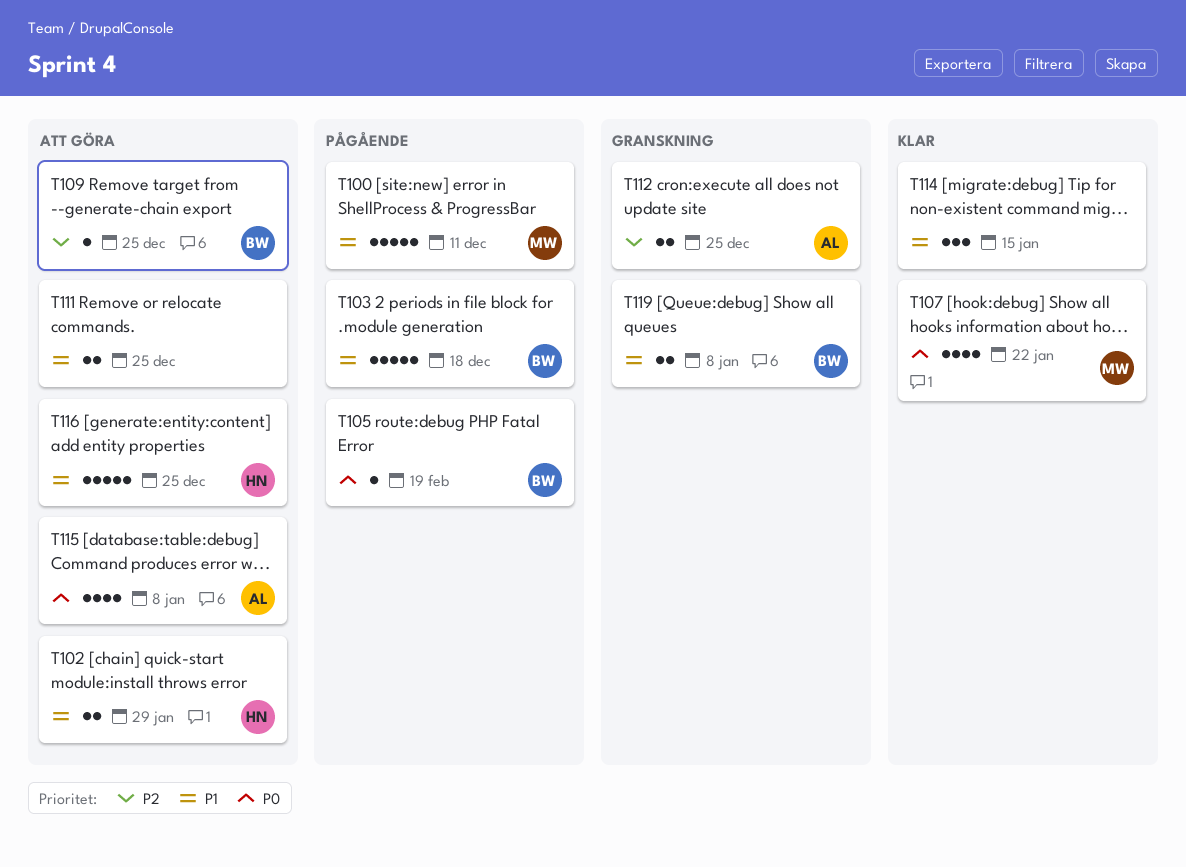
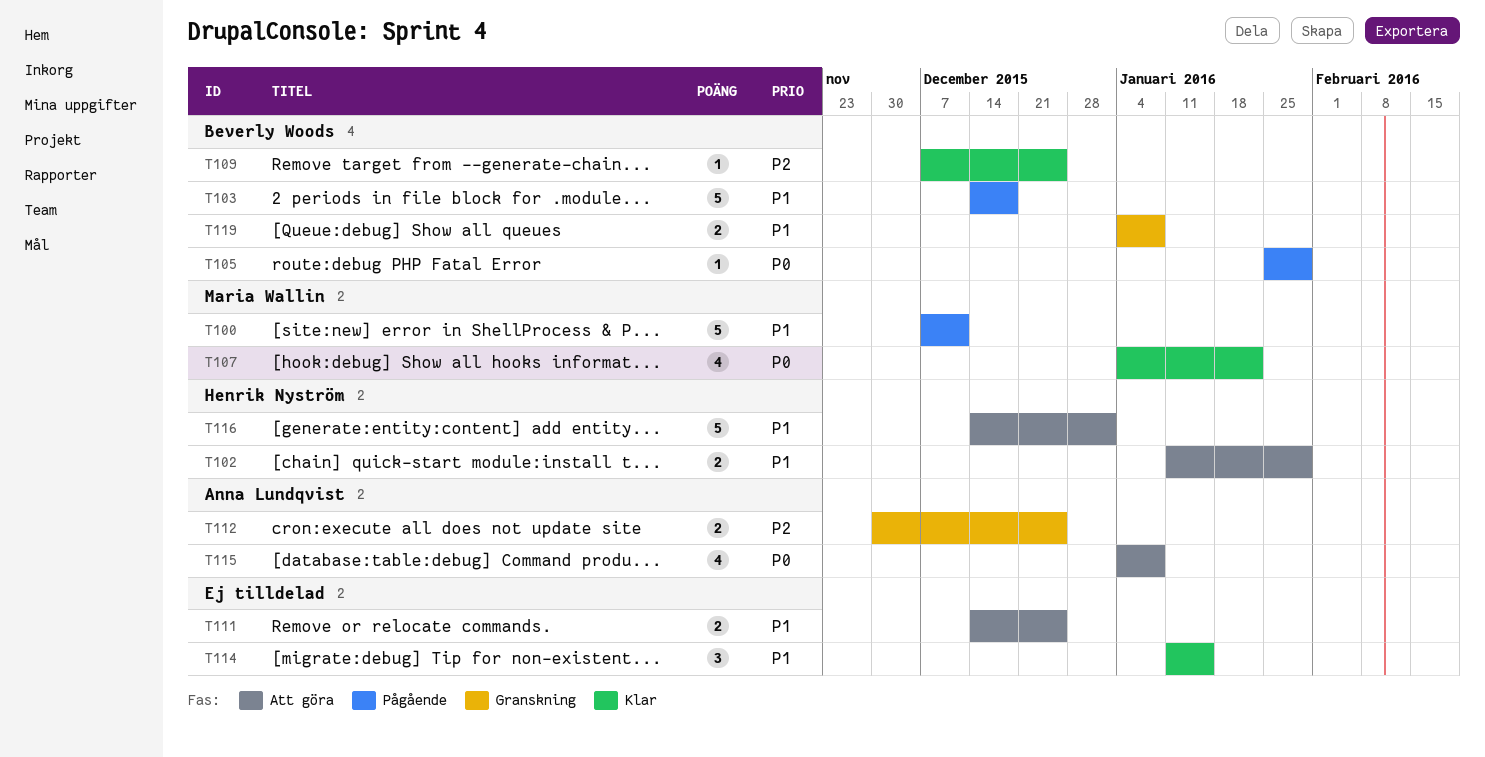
T105, due: Feb 19 -> Jan 29
T109, status: Att göra -> Klar
T116, due: Dec 25 -> Jan 1

